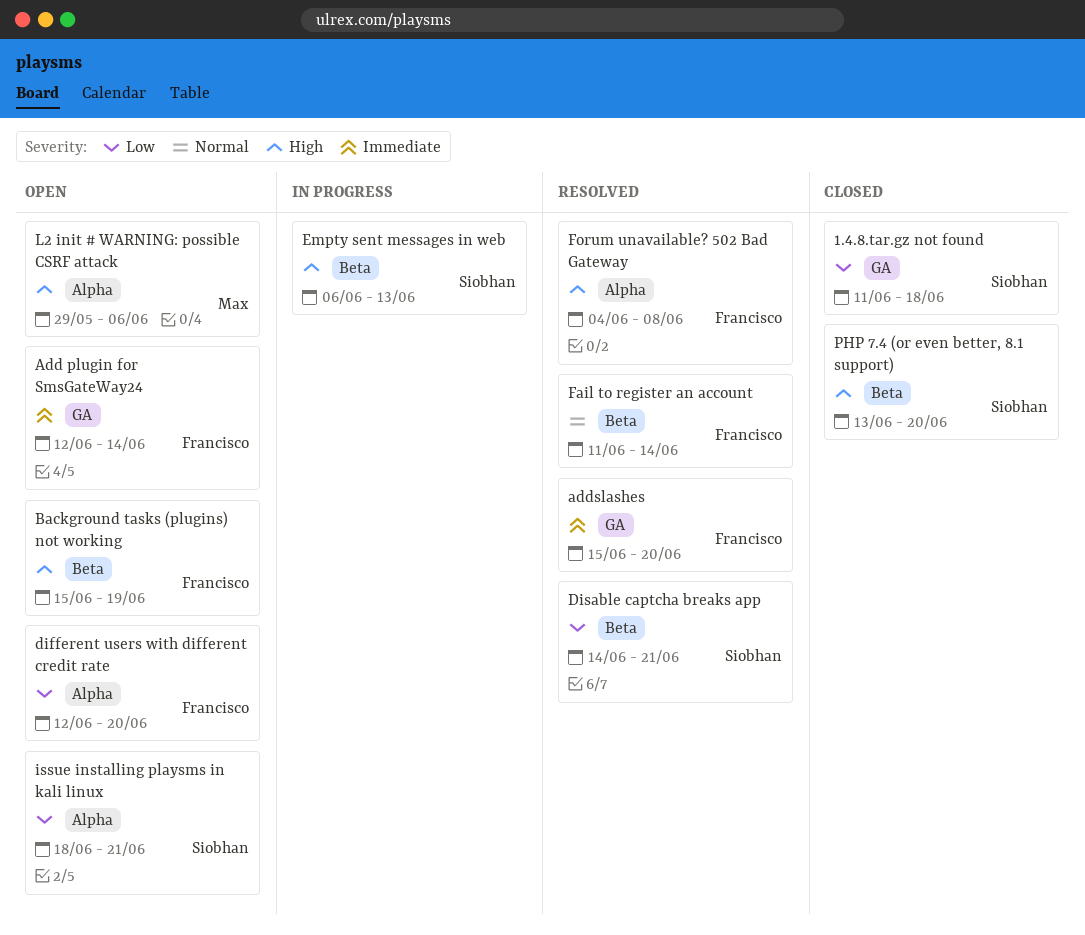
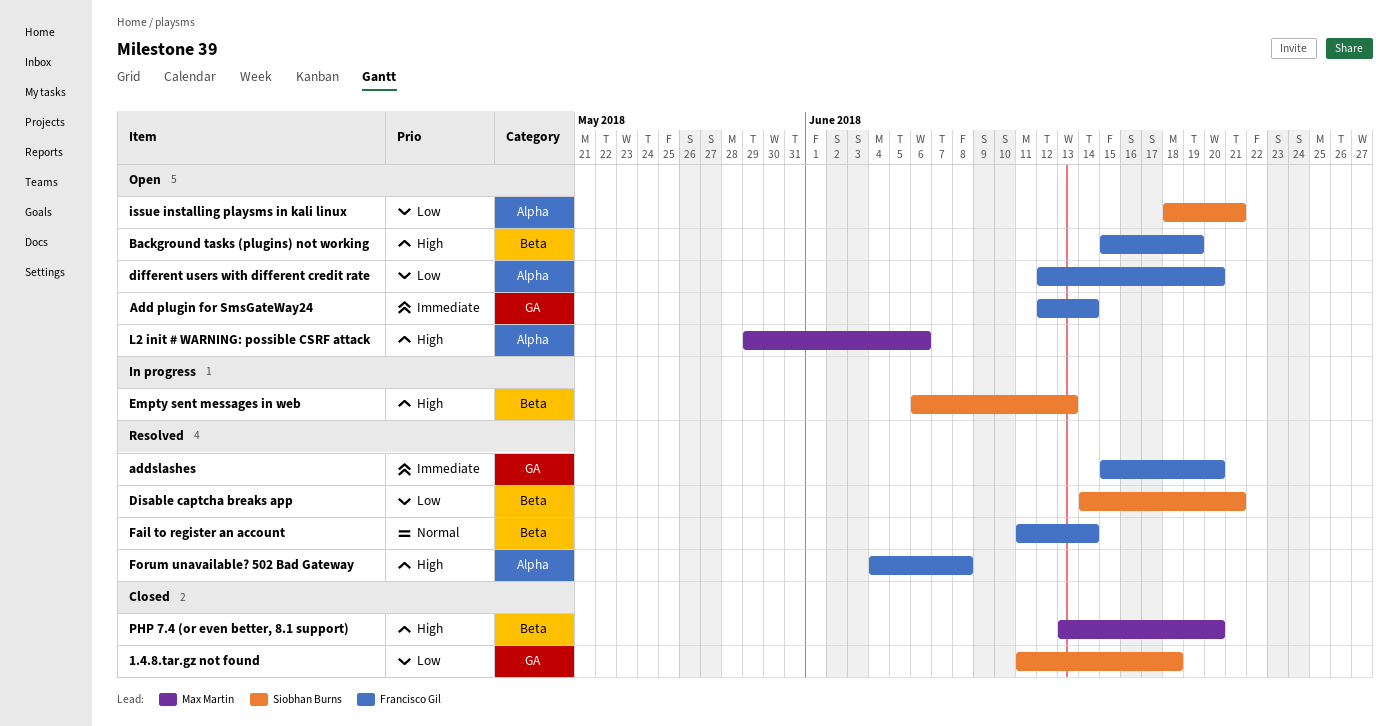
PHP 7.4 (or even better, 8.1 support), owner: Siobhan Burns -> Max Martin

